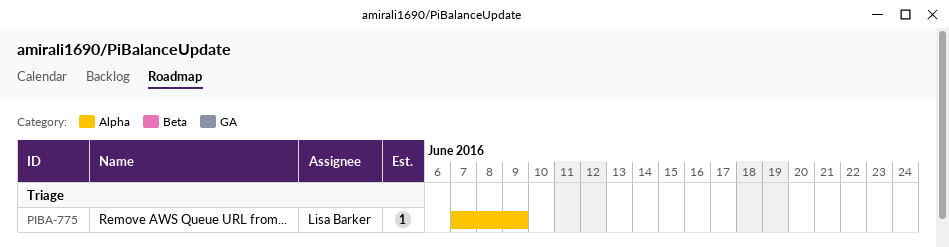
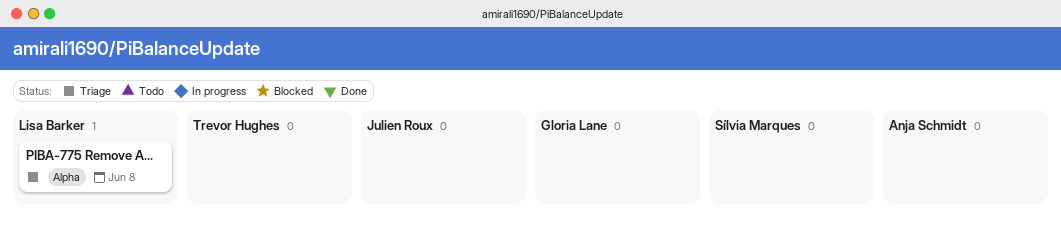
PIBA-775, due: Jun 9 -> Jun 8

